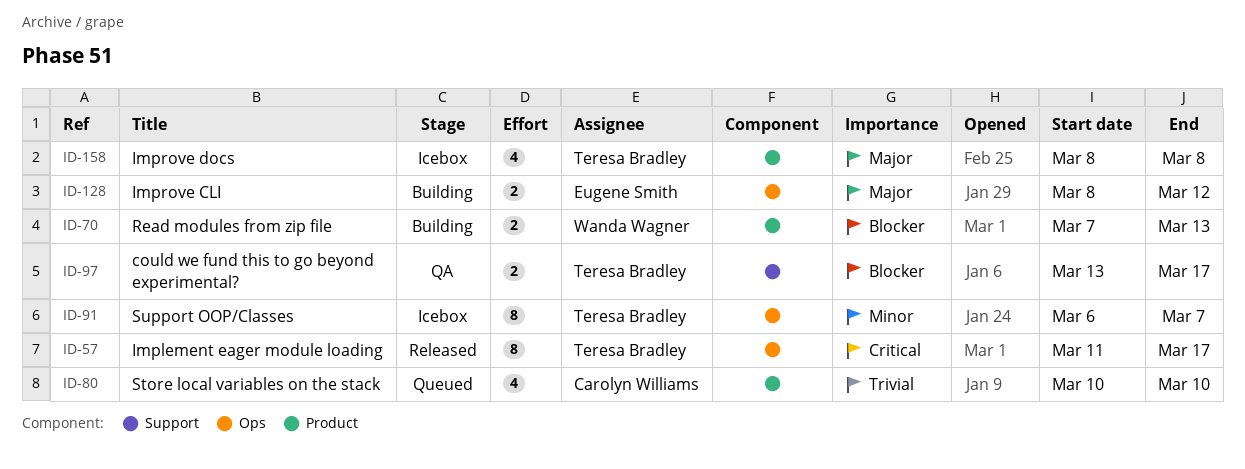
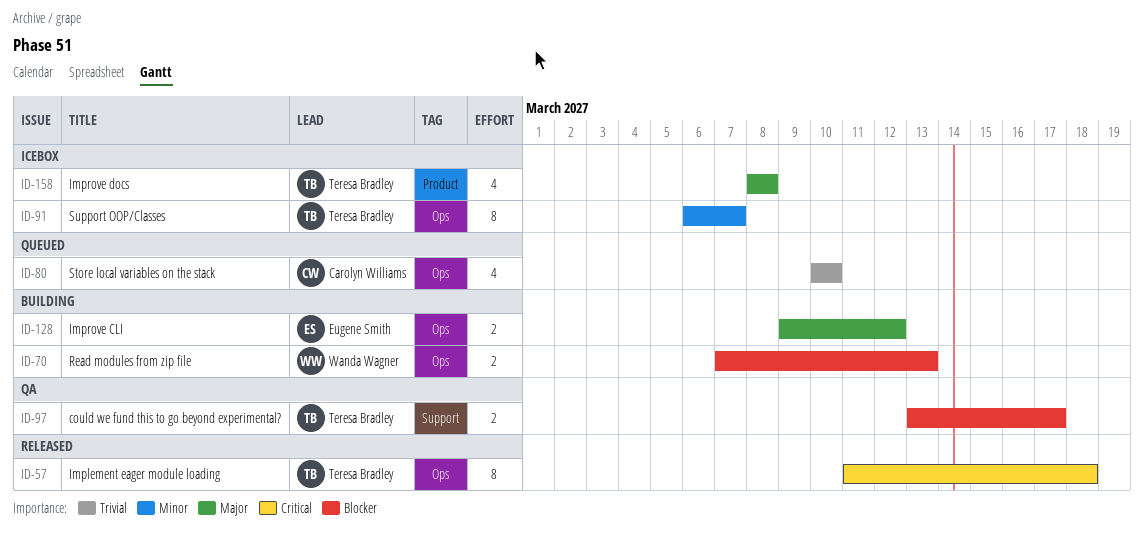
ID-57, due: Mar 17 -> Mar 18
ID-70, label: Product -> Ops
ID-80, label: Product -> Ops
ID-128, start: Mar 8 -> Mar 9

